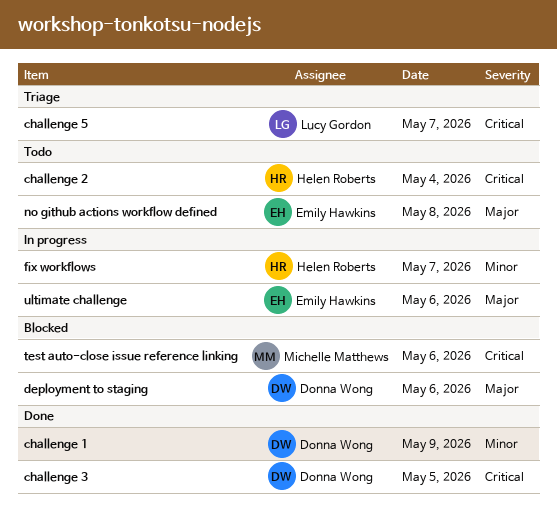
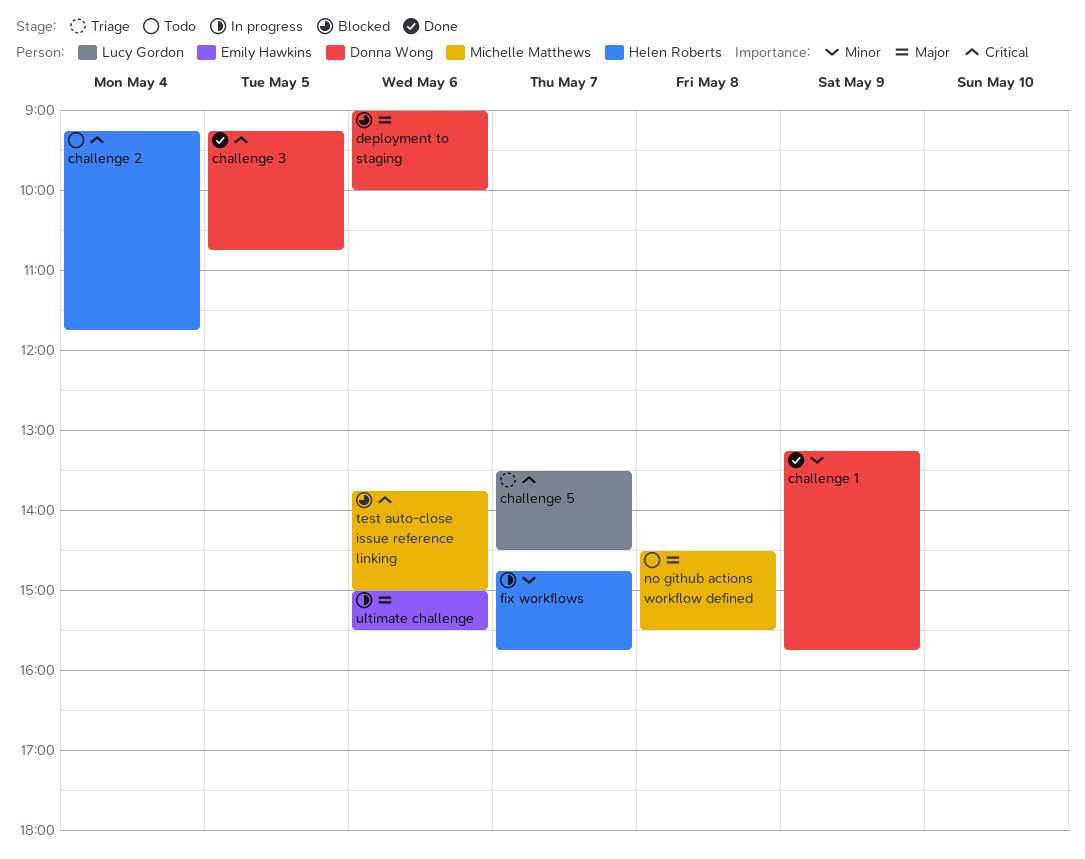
no github actions workflow defined, owner: Emily Hawkins -> Michelle Matthews

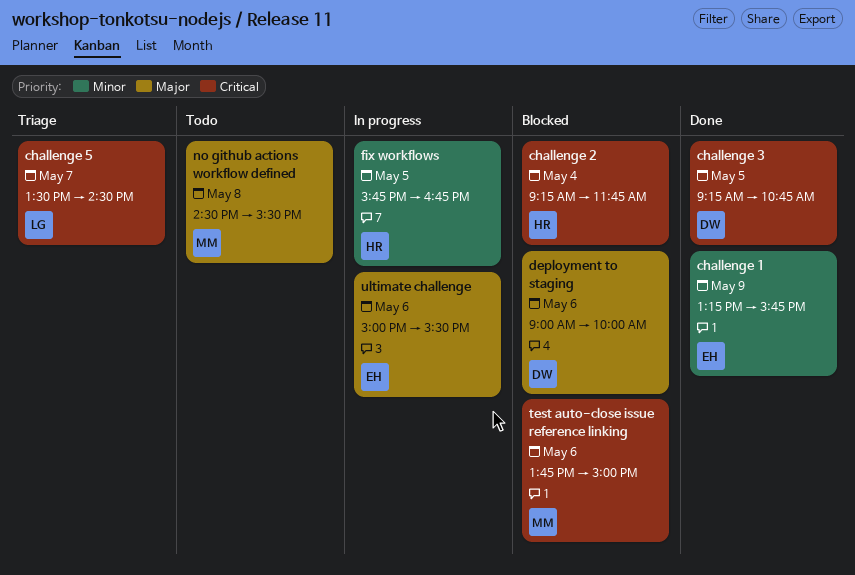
challenge 1, owner: Donna Wong -> Emily Hawkins
challenge 2, status: Todo -> Blocked
fix workflows, day: May 7 -> May 5
fix workflows, begins: 14:45 -> 15:45
fix workflows, ends: 15:45 -> 16:45

